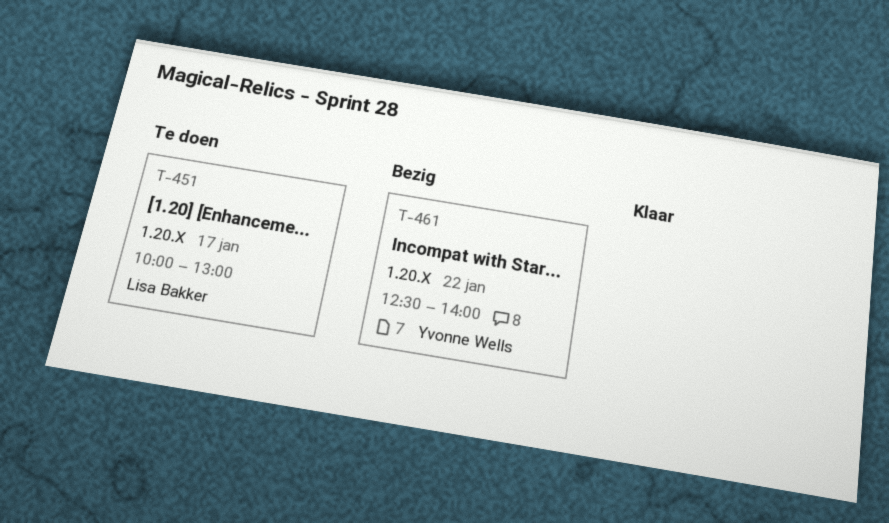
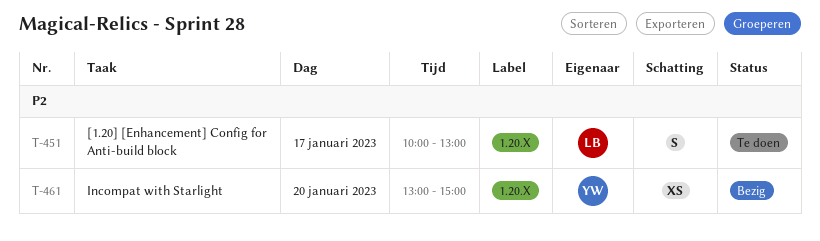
T-461, day: Jan 22 -> Jan 20
T-461, begins: 12:30 -> 13:00
T-461, ends: 14:00 -> 15:00

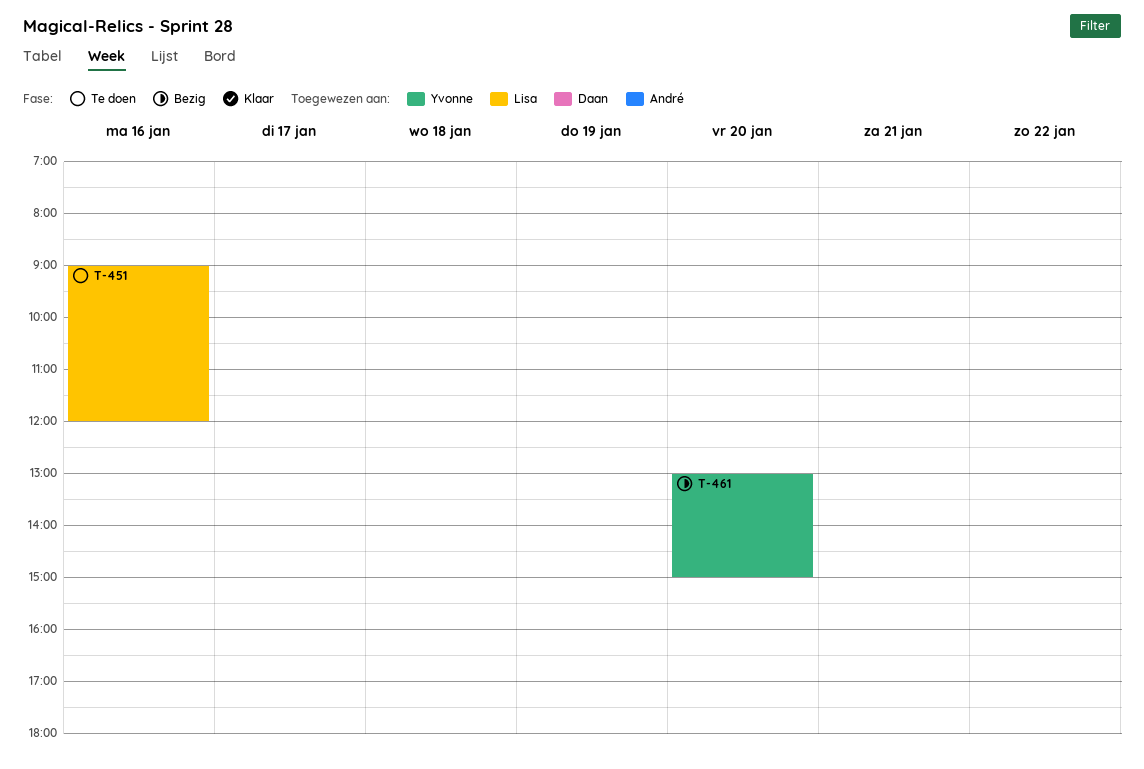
T-451, day: Jan 17 -> Jan 16
T-451, begins: 10:00 -> 09:00
T-451, ends: 13:00 -> 12:00

